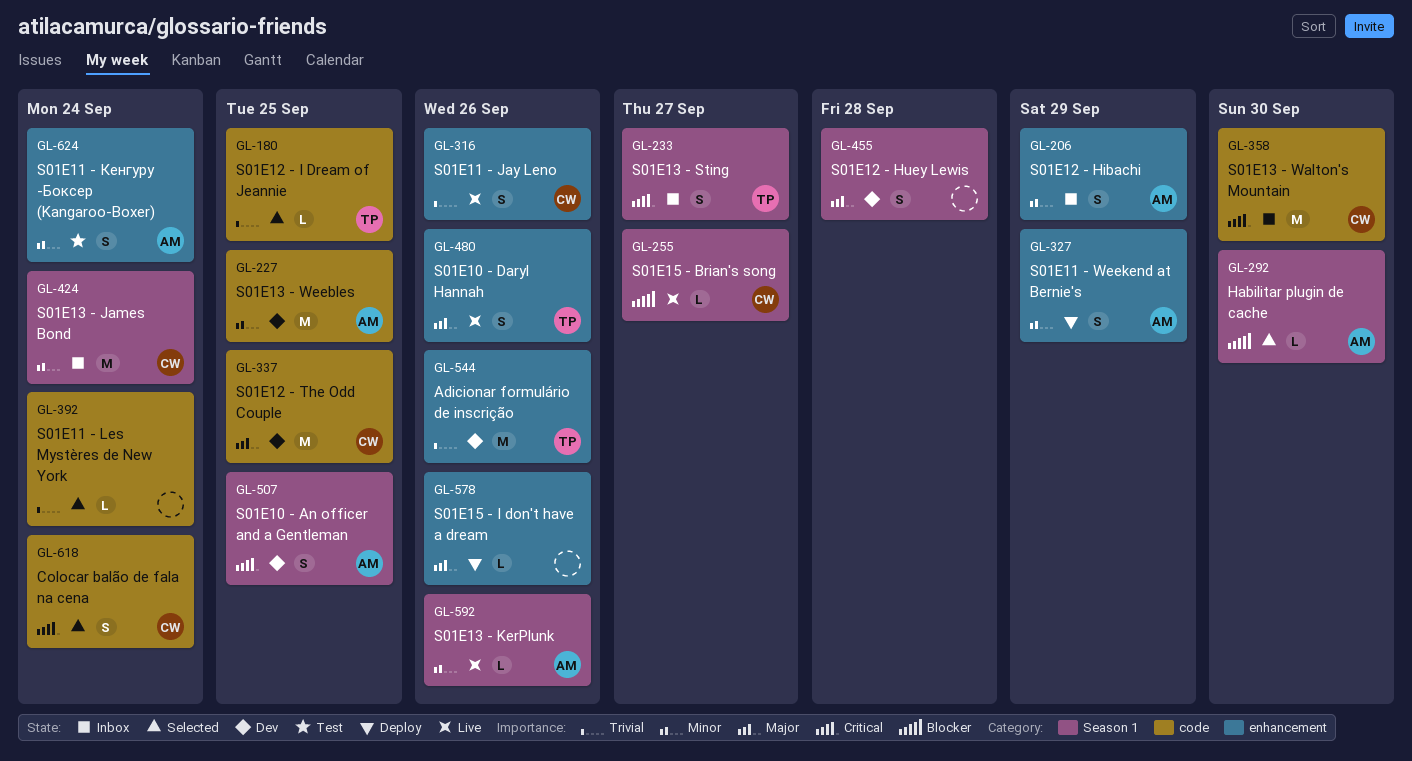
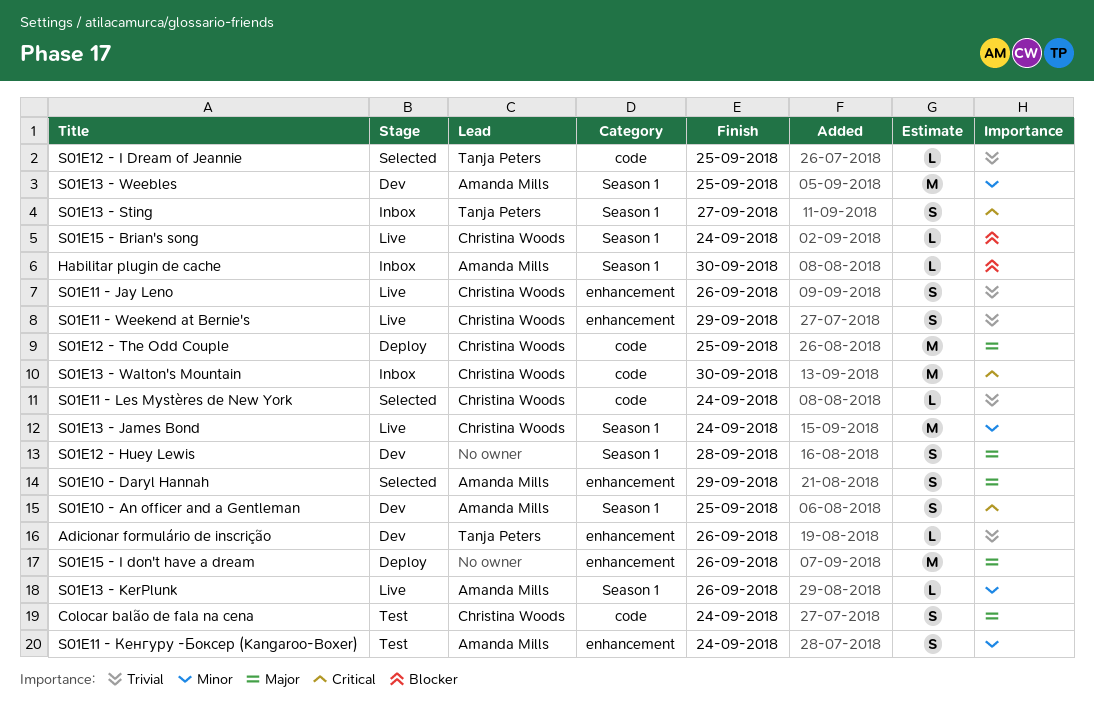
Adicionar formulário de inscrição, estimate: M -> L
Colocar balão de fala na cena, status: Selected -> Test
Colocar balão de fala na cena, priority: Critical -> Major
Habilitar plugin de cache, status: Selected -> Inbox
S01E10 - Daryl Hannah, status: Live -> Selected
S01E10 - Daryl Hannah, owner: Tanja Peters -> Amanda Mills
S01E10 - Daryl Hannah, due: Sep 26 -> Sep 29
S01E11 - Les Mystères de New York, owner: none -> Christina Woods
S01E11 - Weekend at Bernie's, status: Deploy -> Live
S01E11 - Weekend at Bernie's, owner: Amanda Mills -> Christina Woods
S01E11 - Weekend at Bernie's, priority: Minor -> Trivial
S01E12 - Hibachi: present -> none
S01E12 - The Odd Couple, status: Dev -> Deploy
S01E13 - James Bond, status: Inbox -> Live
S01E13 - Weebles, label: code -> Season 1
S01E15 - Brian's song, due: Sep 27 -> Sep 24
S01E15 - I don't have a dream, estimate: L -> M

